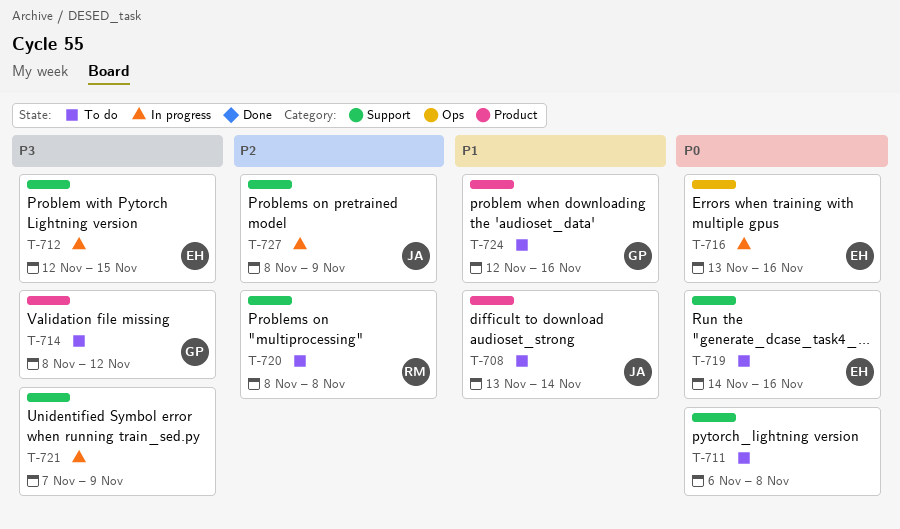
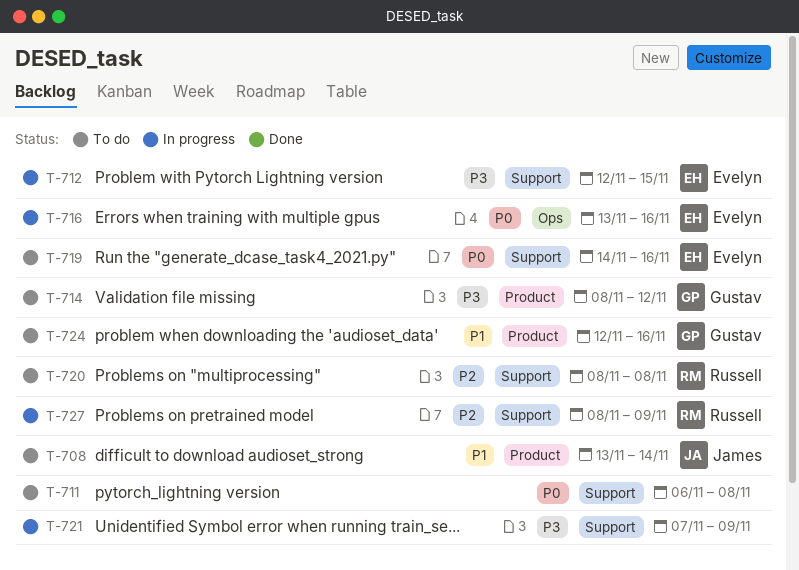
T-727, owner: James -> Russell

